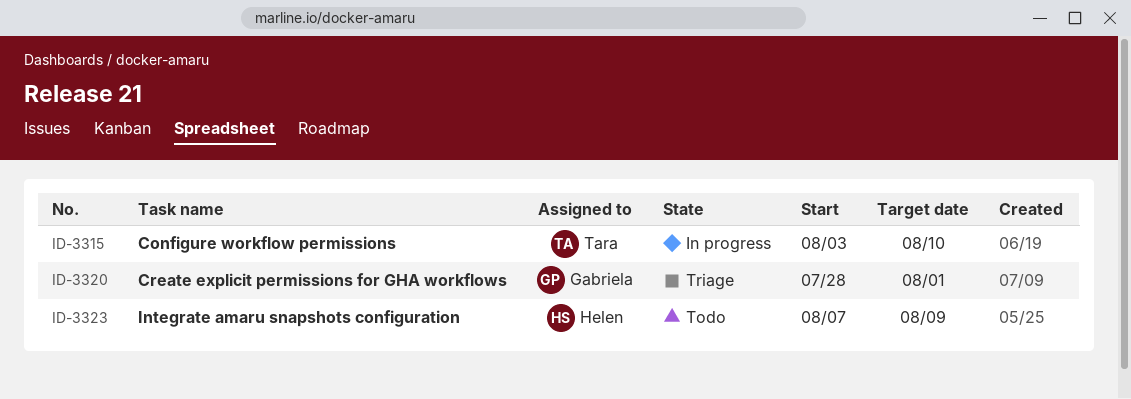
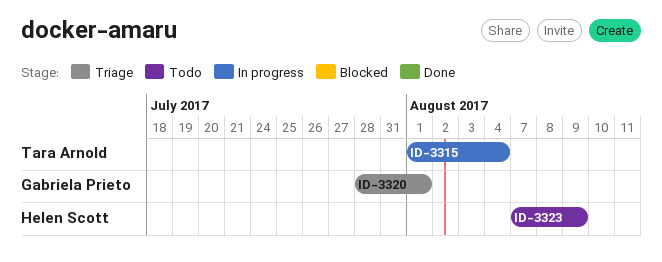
ID-3315, start: Aug 3 -> Aug 1
ID-3315, due: Aug 10 -> Aug 4

